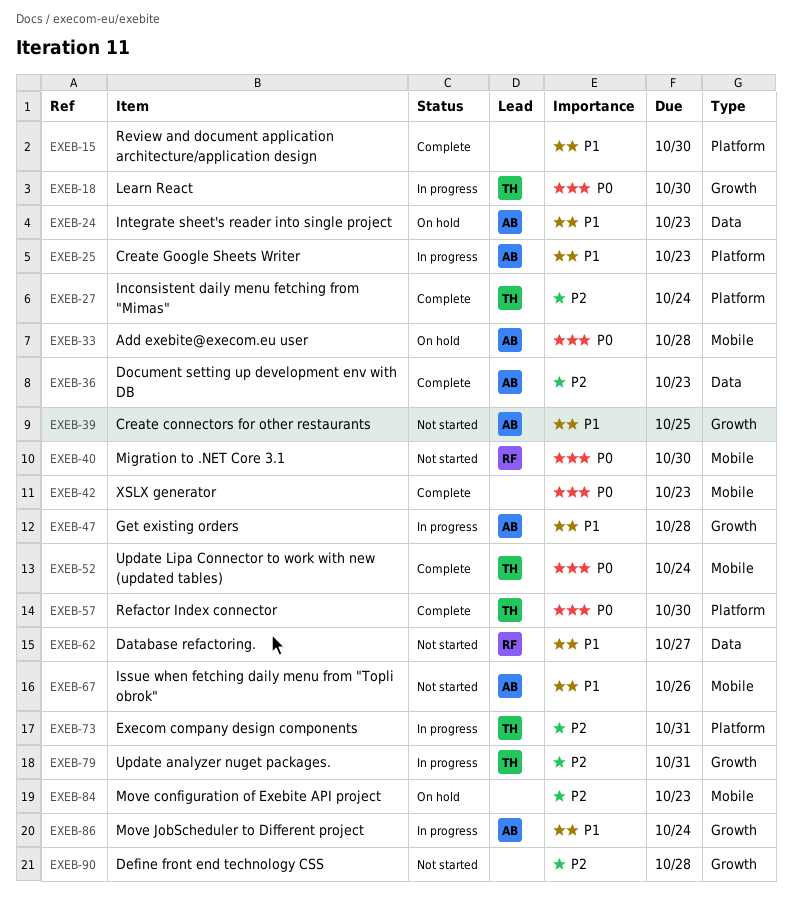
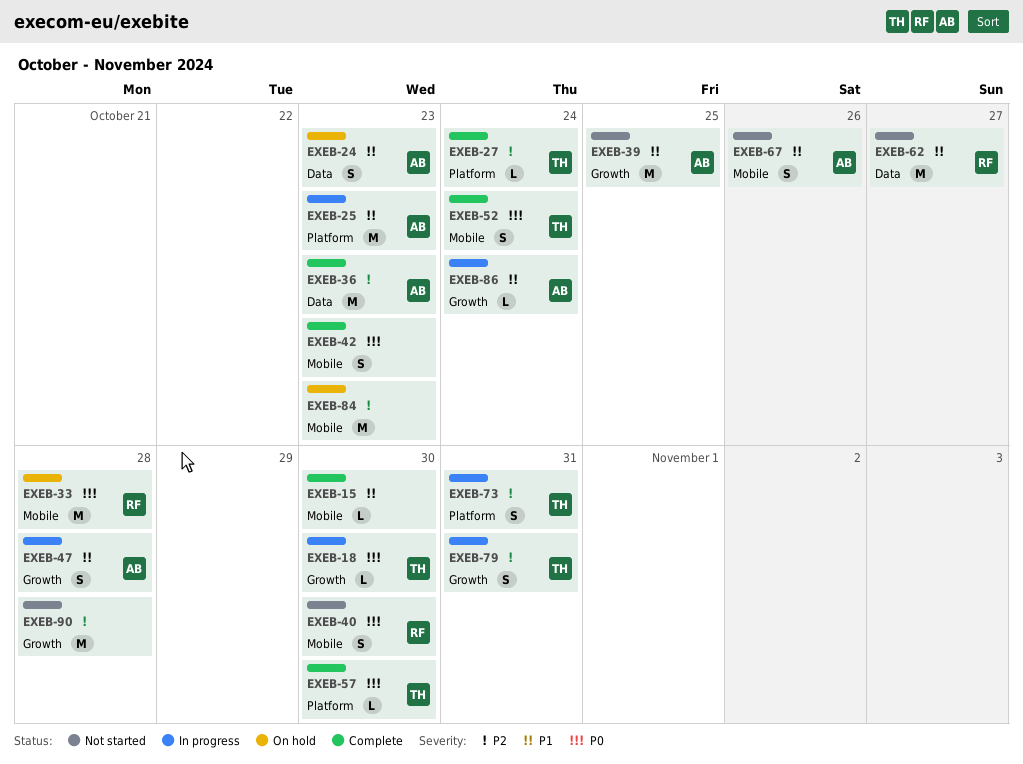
EXEB-15, label: Platform -> Mobile
EXEB-33, owner: AB -> RF

